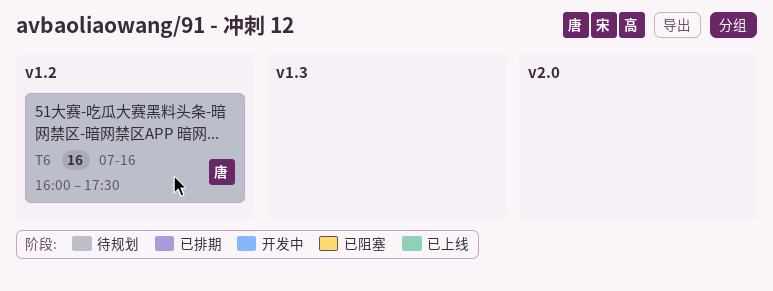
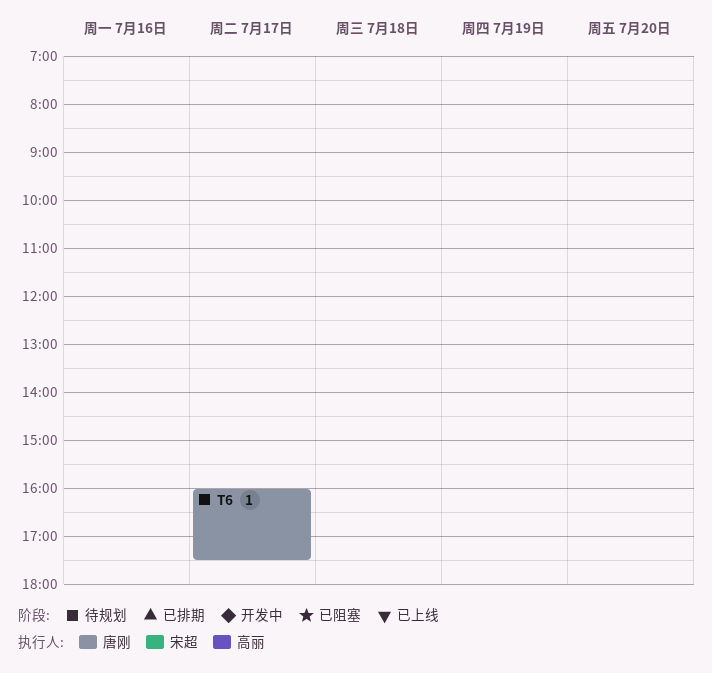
T6, estimate: 16 -> 1
T6, day: Jul 16 -> Jul 17

